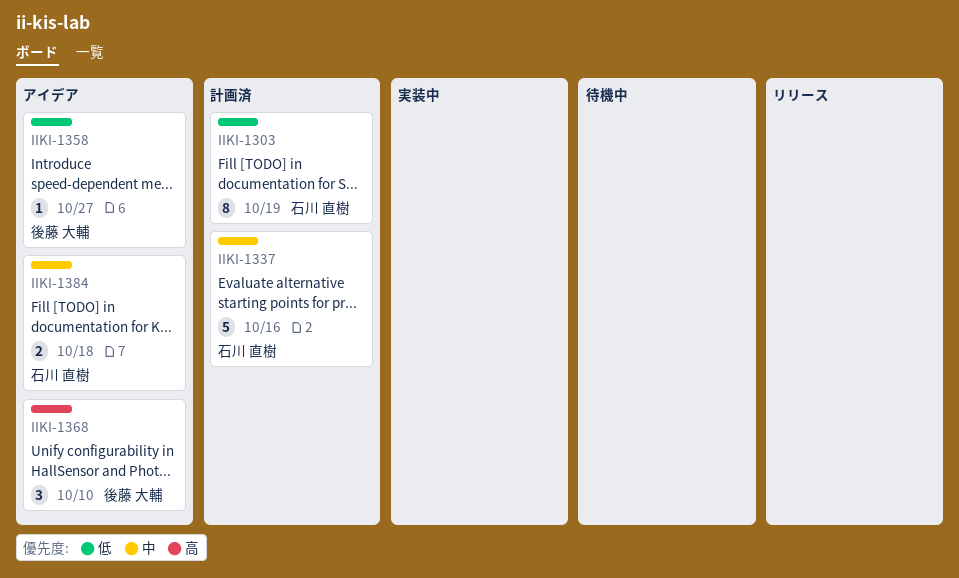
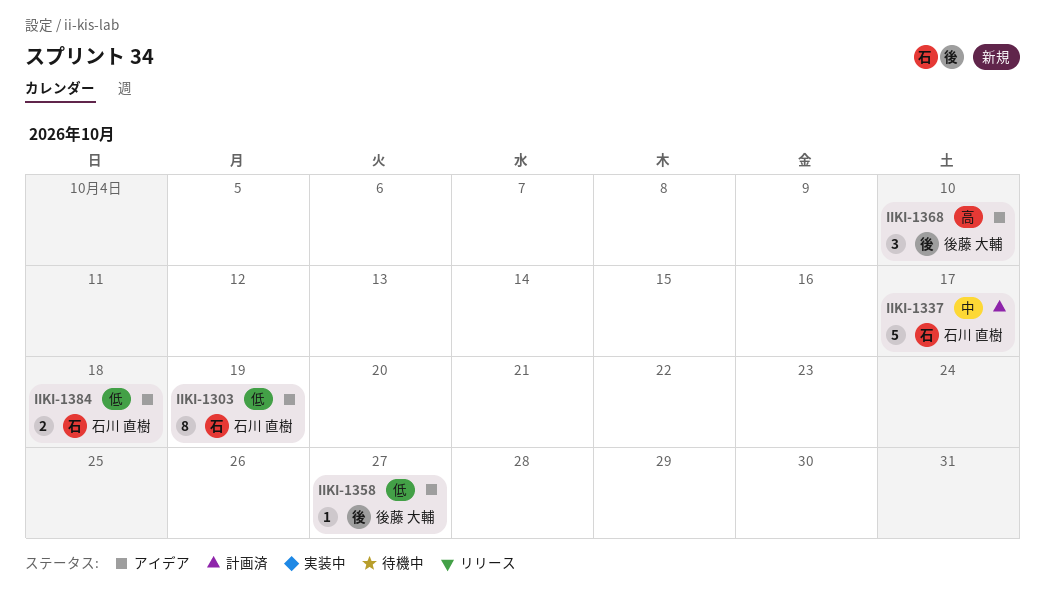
IIKI-1303, status: 計画済 -> アイデア
IIKI-1337, due: Oct 16 -> Oct 17
IIKI-1384, priority: 中 -> 低

